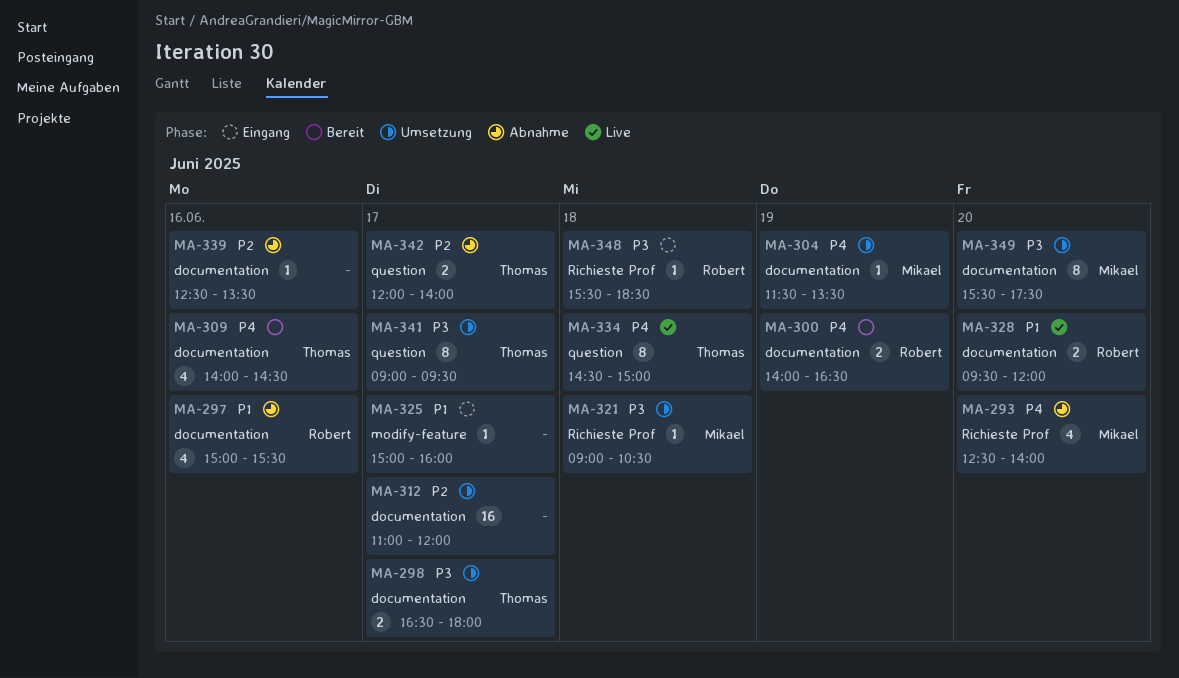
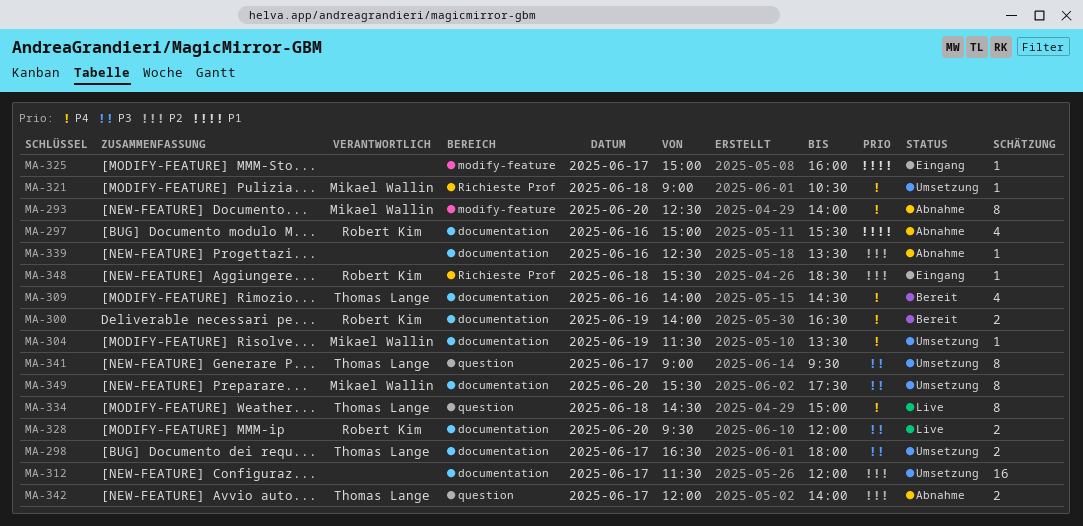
MA-293, label: Richieste Prof -> modify-feature
MA-293, estimate: 4 -> 8
MA-312, begins: 11:00 -> 11:30
MA-321, priority: P3 -> P4
MA-328, priority: P1 -> P3
MA-348, priority: P3 -> P2

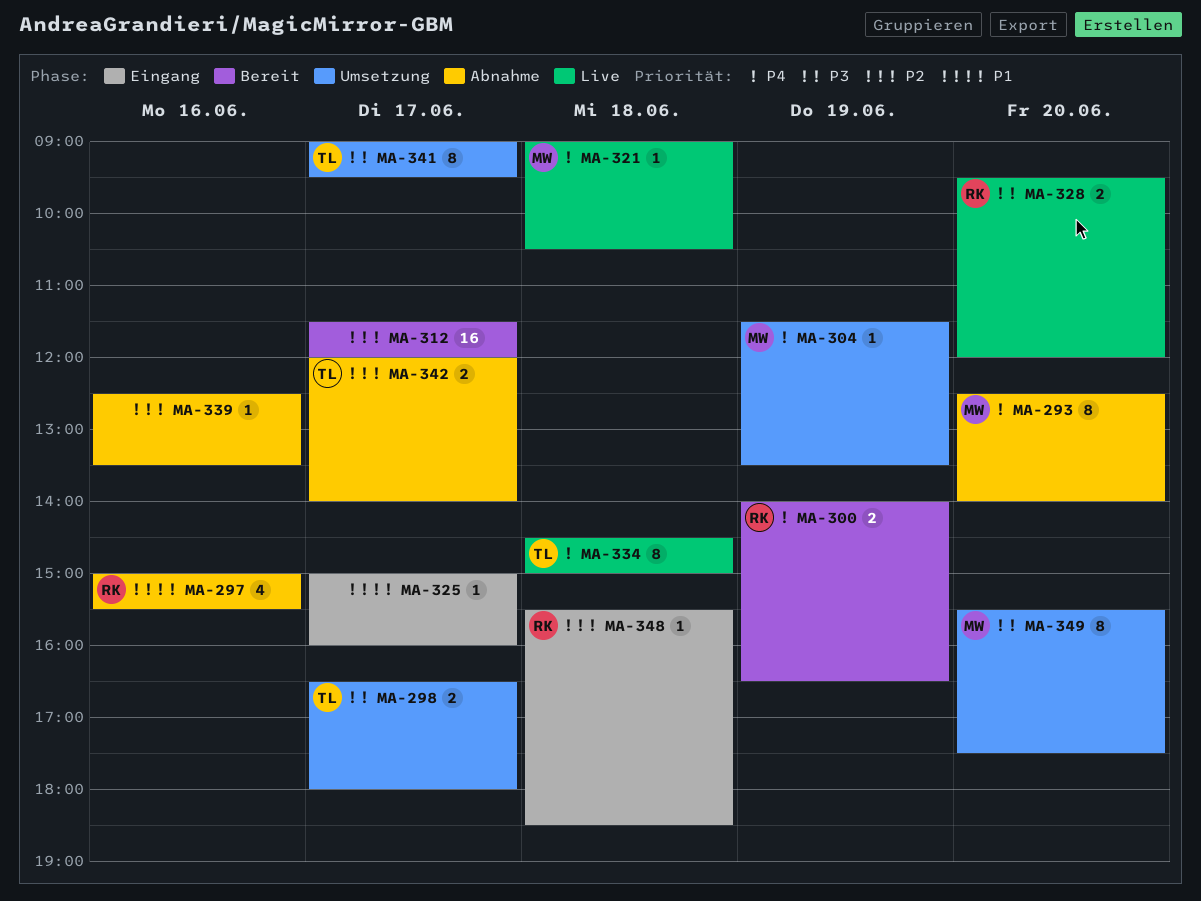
MA-309: present -> none
MA-312, status: Umsetzung -> Bereit
MA-321, status: Umsetzung -> Live

